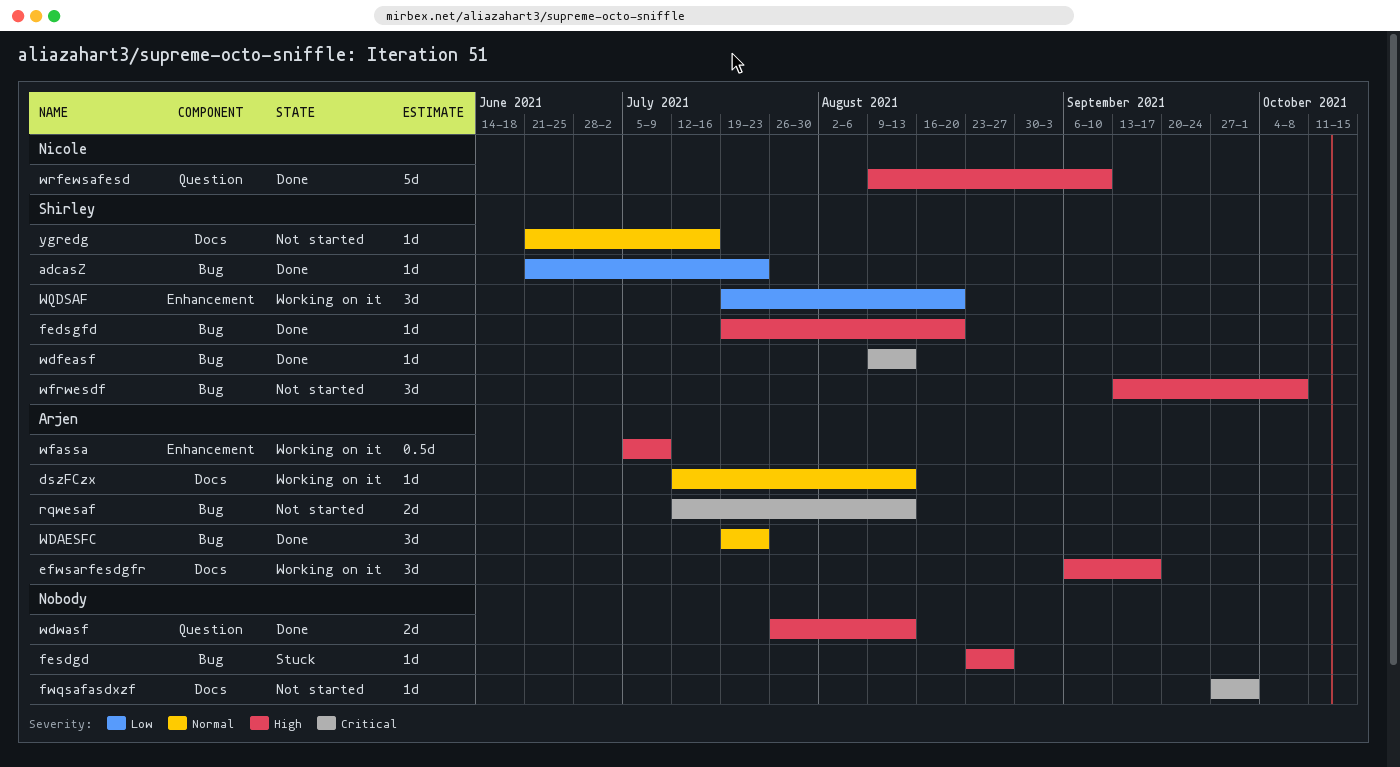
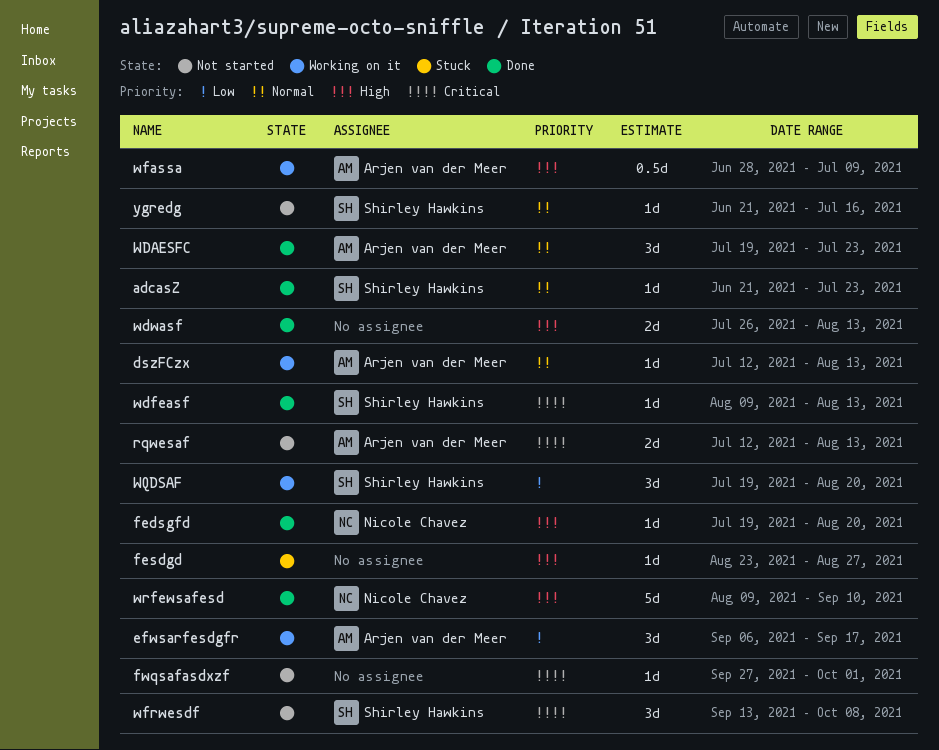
adcasZ, priority: Low -> Normal
efwsarfesdgfr, priority: High -> Low
fedsgfd, owner: Shirley Hawkins -> Nicole Chavez
wfassa, start: Jul 5 -> Jun 28
wfrwesdf, priority: High -> Critical

